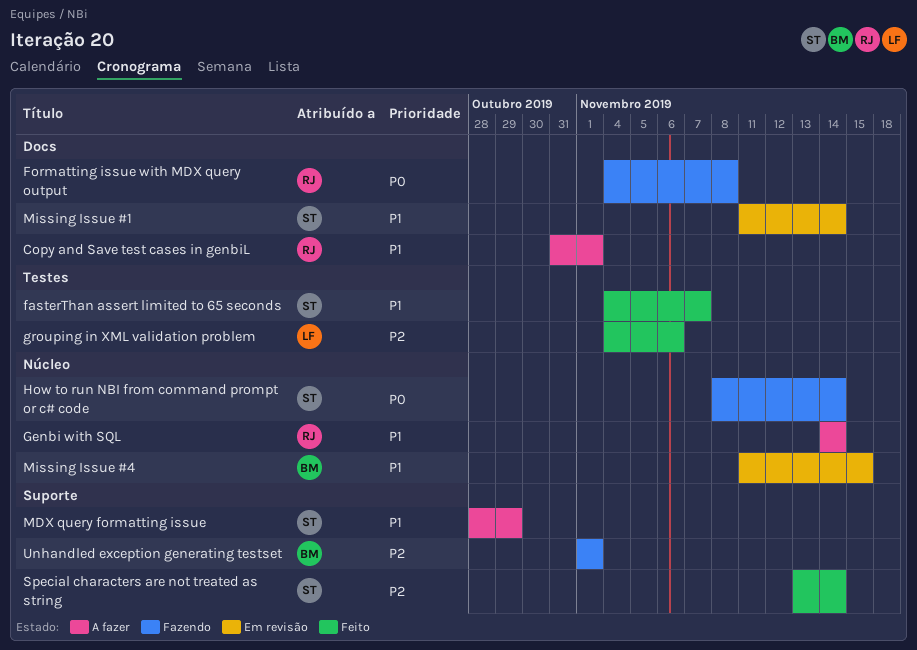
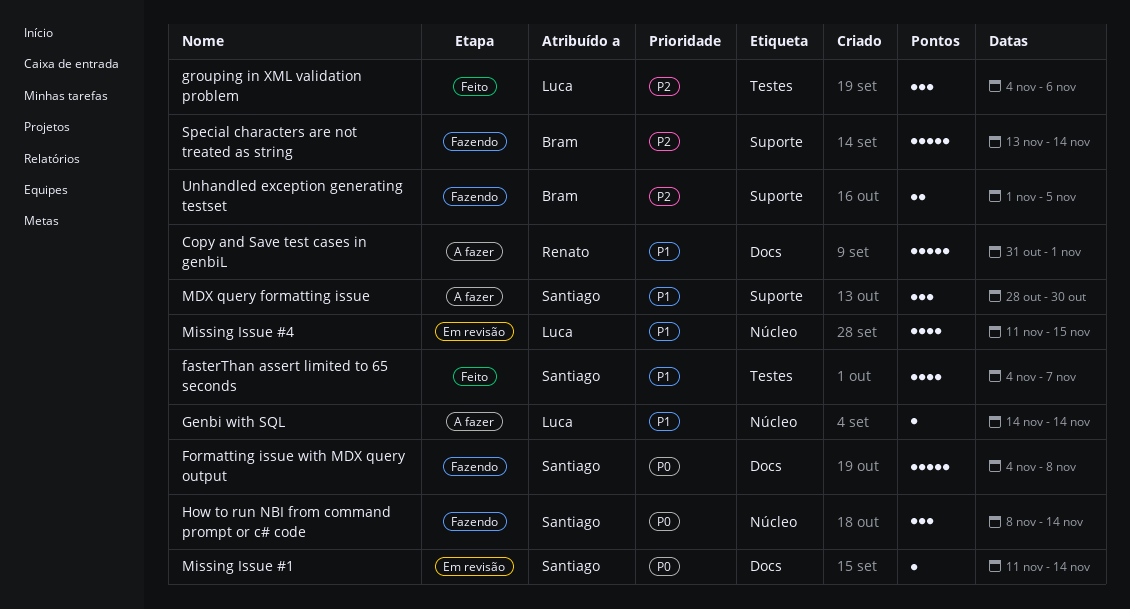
Formatting issue with MDX query output, owner: Renato -> Santiago
Genbi with SQL, owner: Renato -> Luca
MDX query formatting issue, due: Oct 29 -> Oct 30
Missing Issue #1, priority: P1 -> P0
Missing Issue #4, owner: Bram -> Luca
Special characters are not treated as string, status: Feito -> Fazendo
Special characters are not treated as string, owner: Santiago -> Bram
Unhandled exception generating testset, due: Nov 1 -> Nov 5

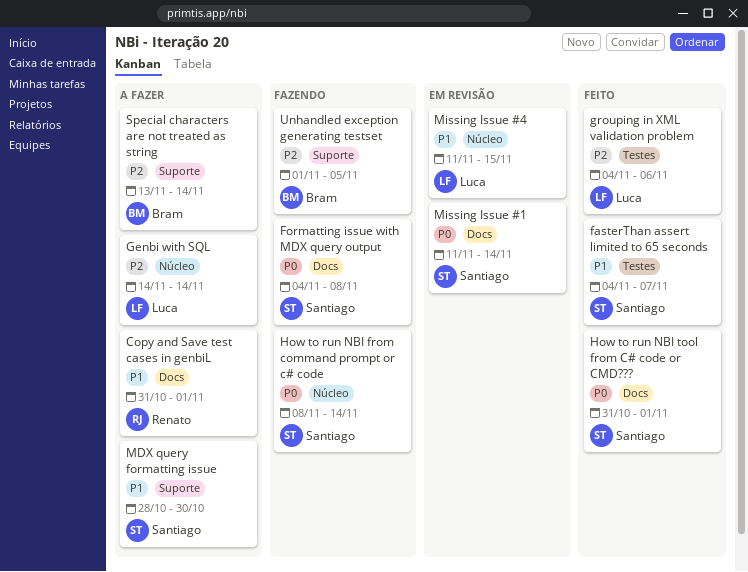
Genbi with SQL, priority: P1 -> P2
How to run NBI tool from C# code or CMD???: none -> present
Special characters are not treated as string, status: Fazendo -> A fazer

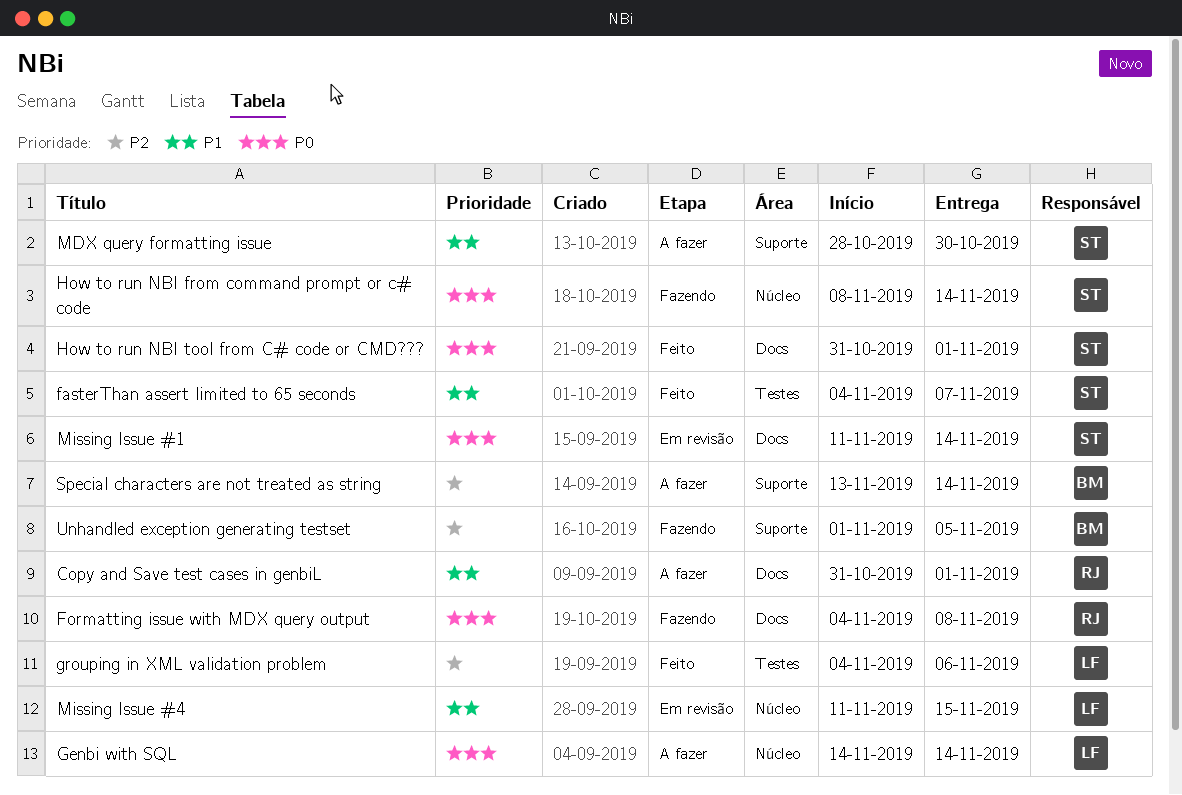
Formatting issue with MDX query output, owner: Santiago -> Renato
Genbi with SQL, priority: P2 -> P0

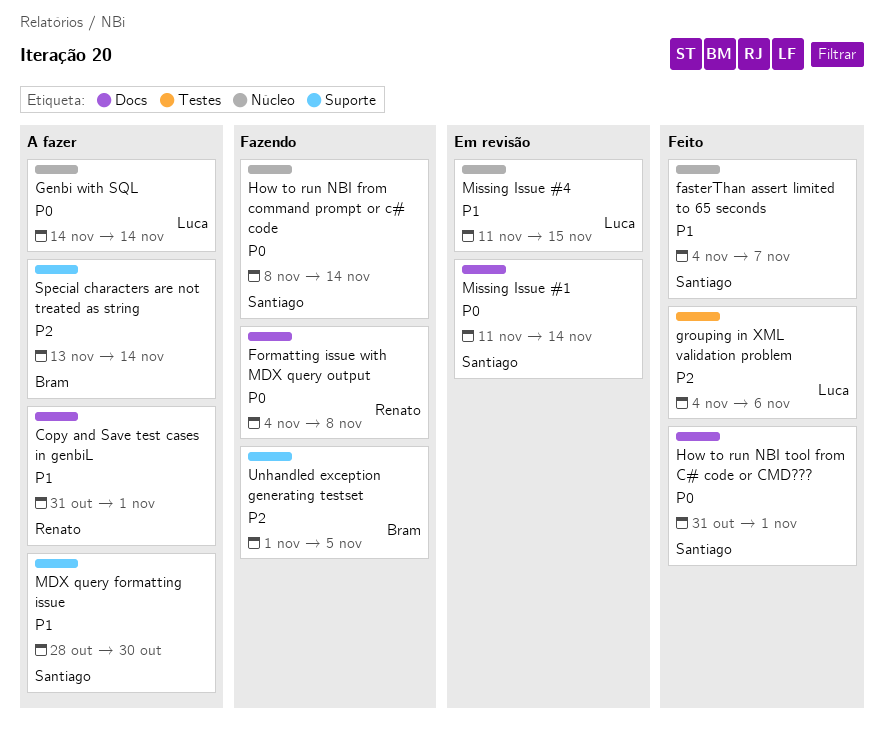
fasterThan assert limited to 65 seconds, label: Testes -> Núcleo

